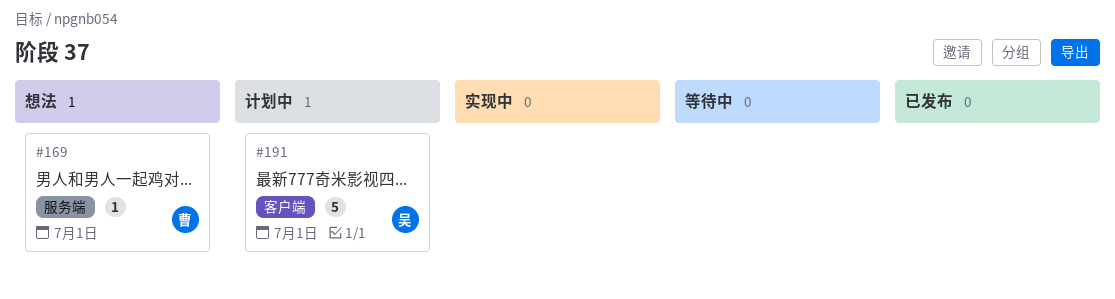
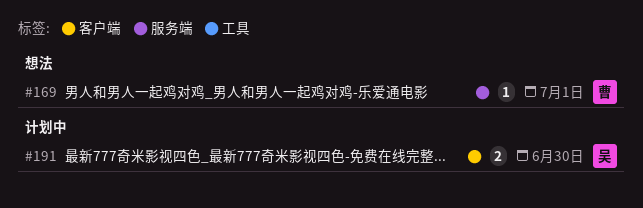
#191, estimate: 5 -> 2
#191, due: Jul 1 -> Jun 30

